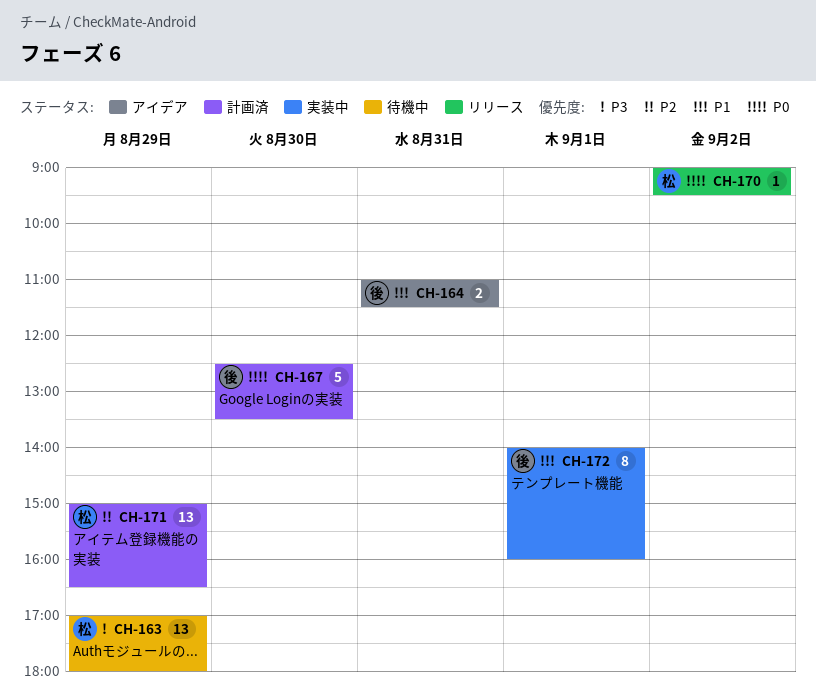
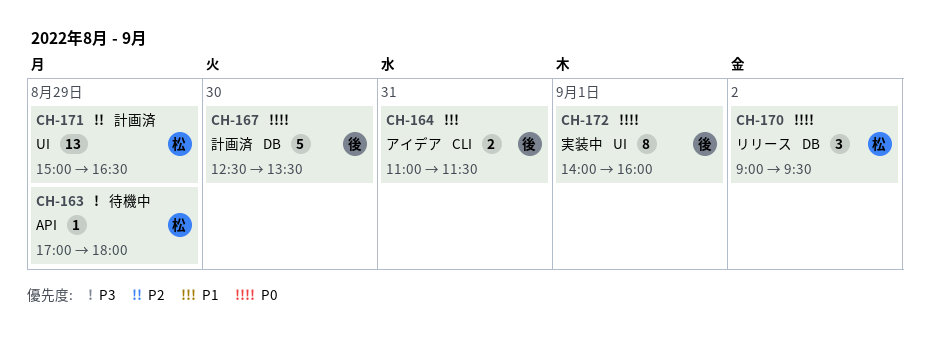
CH-163, estimate: 13 -> 1
CH-170, estimate: 1 -> 3
CH-172, priority: P1 -> P0

